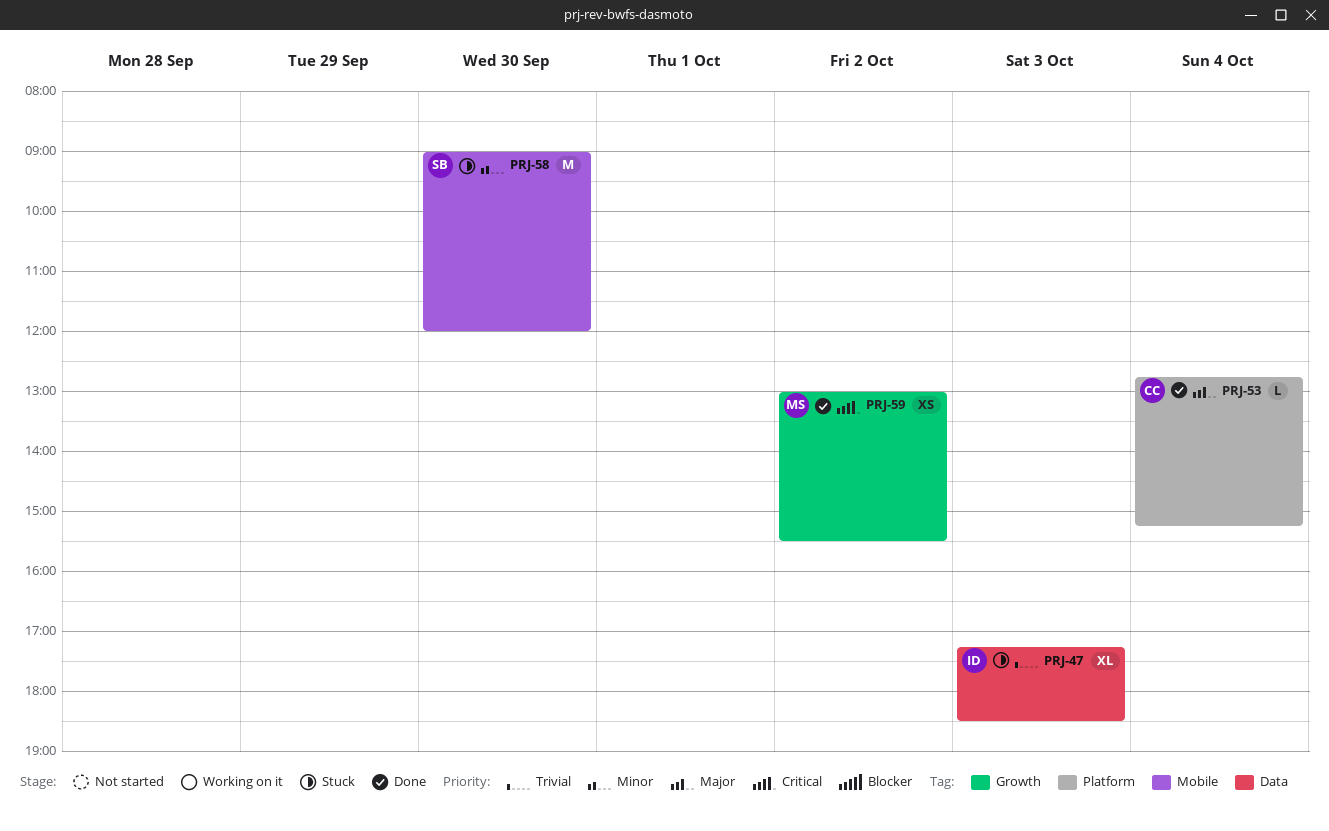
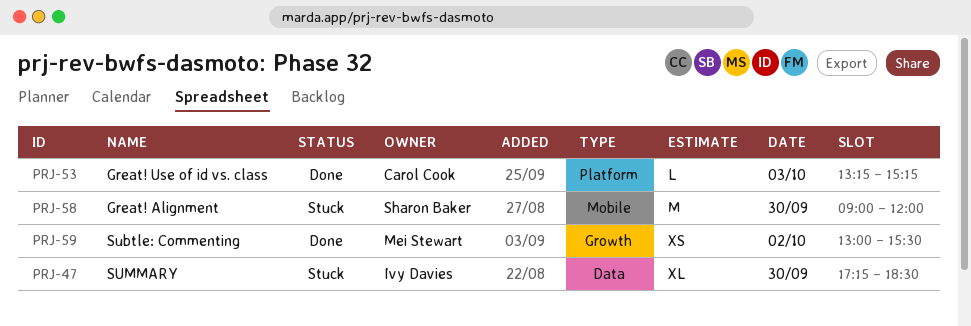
PRJ-47, day: Oct 3 -> Sep 30
PRJ-53, day: Oct 4 -> Oct 3
PRJ-53, begins: 12:45 -> 13:15

